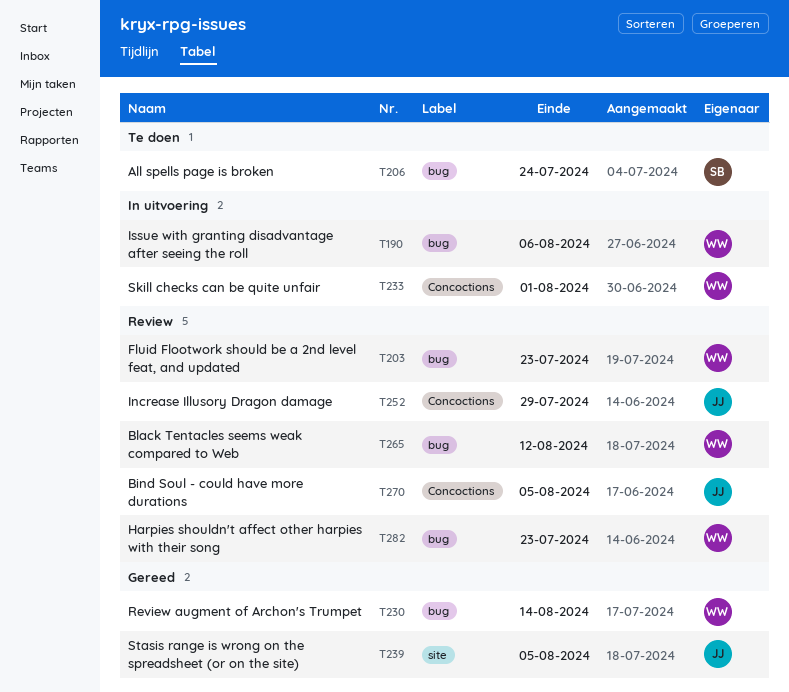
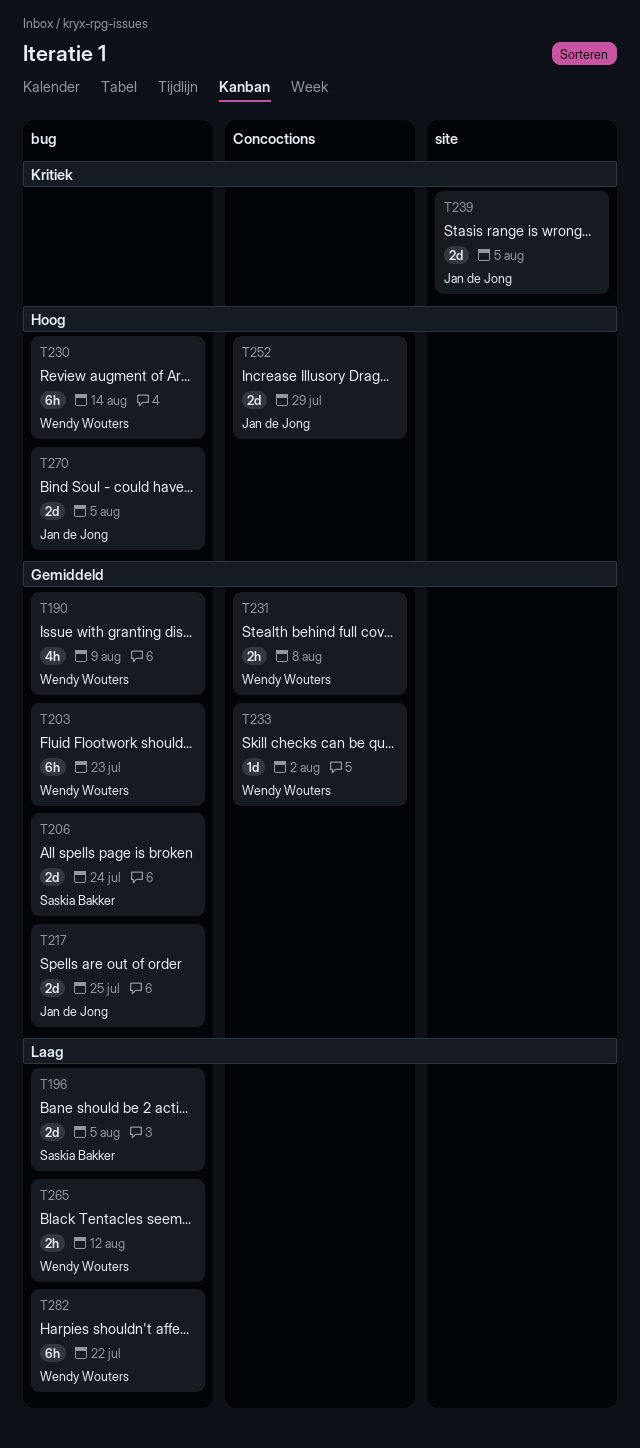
T190, due: Aug 6 -> Aug 9
T196: none -> present
T217: none -> present
T231: none -> present
T233, due: Aug 1 -> Aug 2
T270, label: Concoctions -> bug
T282, due: Jul 23 -> Jul 22

